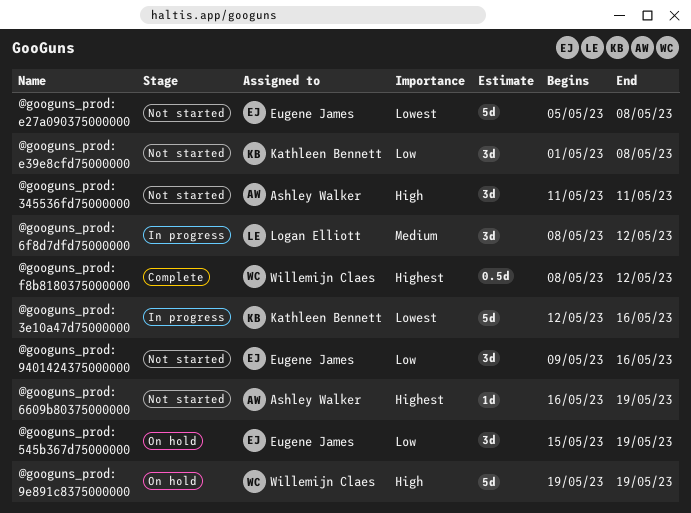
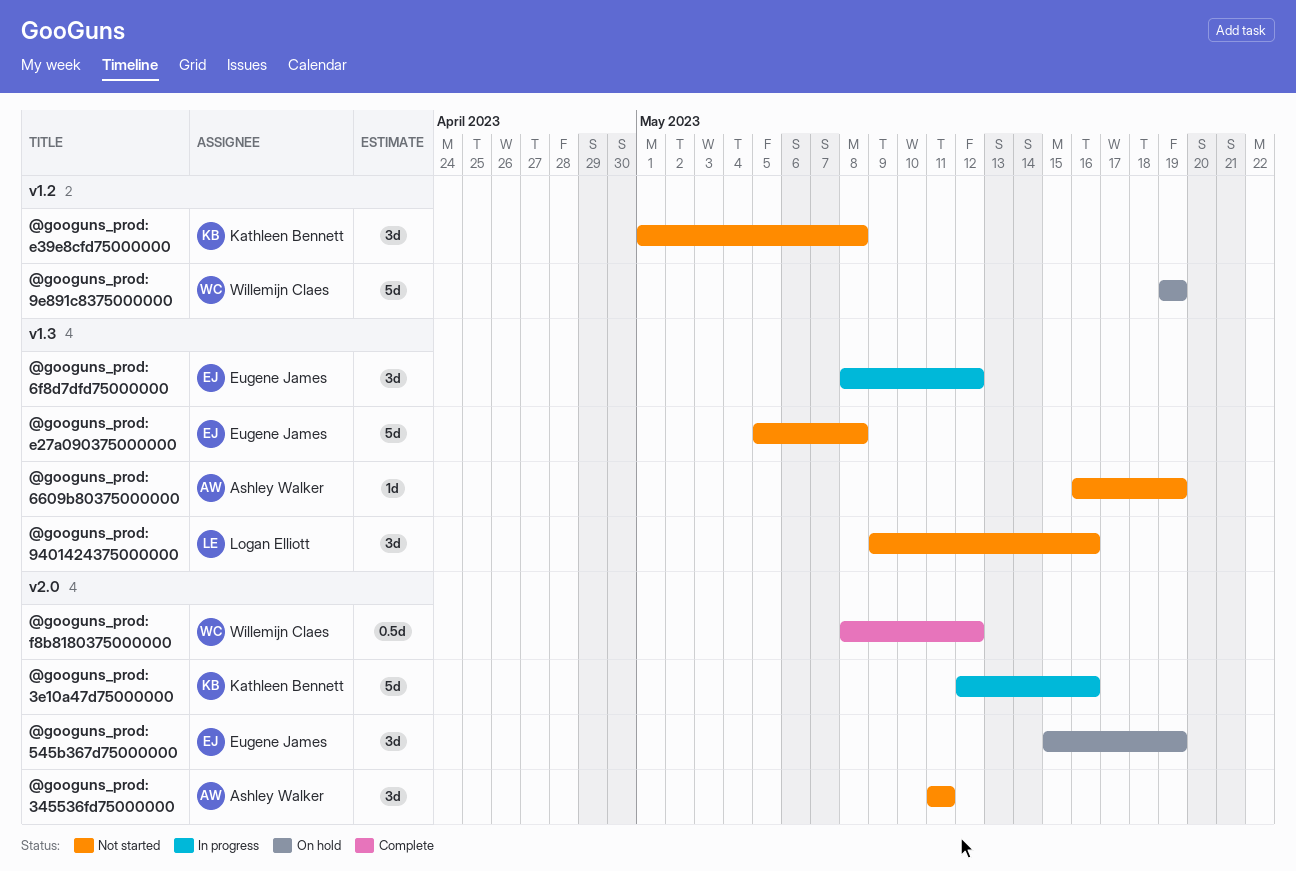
@googuns_prod: 6f8d7dfd75000000, owner: Logan Elliott -> Eugene James
@googuns_prod: 9401424375000000, owner: Eugene James -> Logan Elliott

